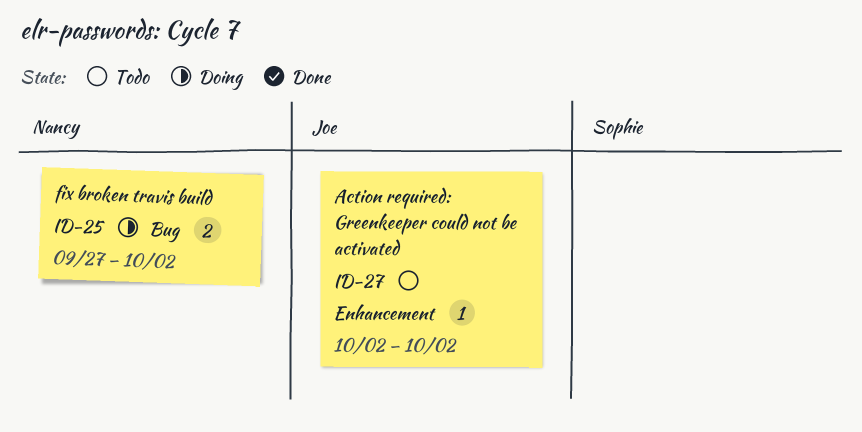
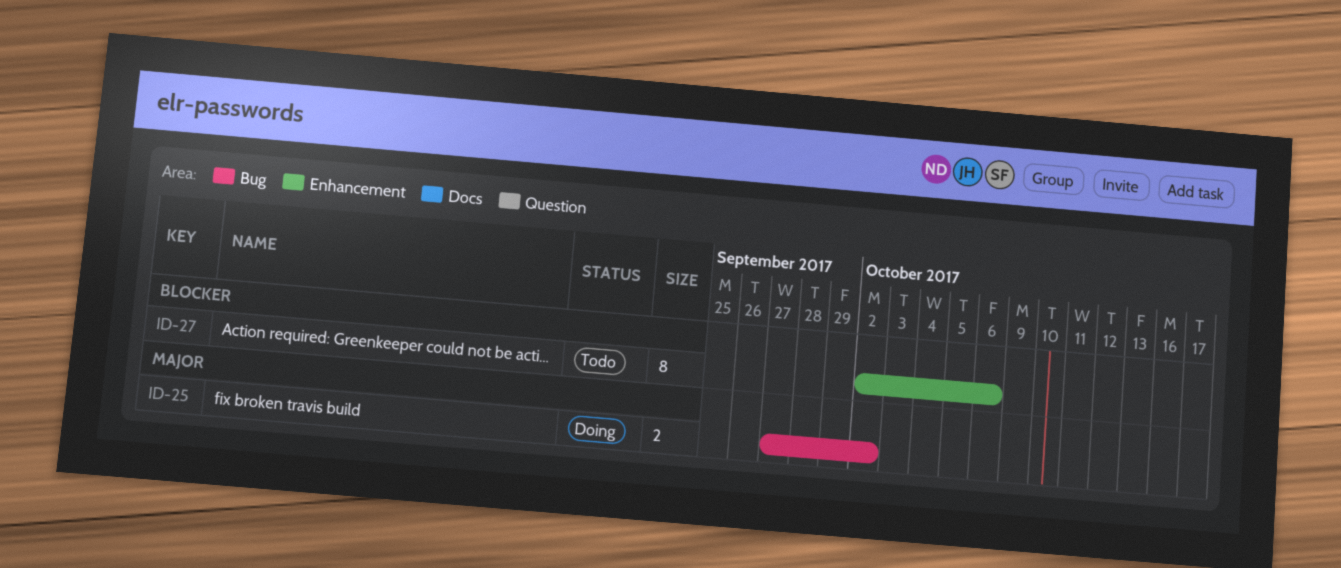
ID-27, estimate: 1 -> 8
ID-27, due: Oct 2 -> Oct 6

